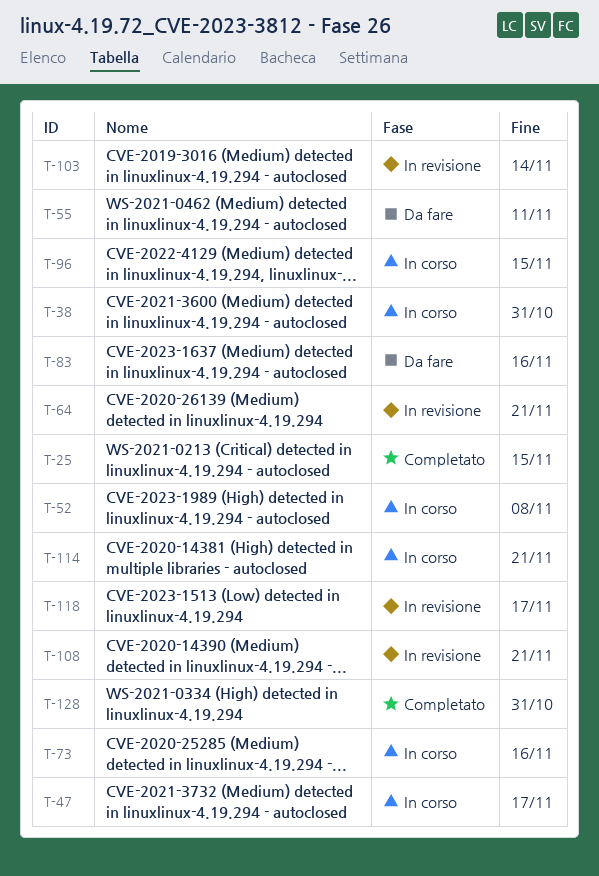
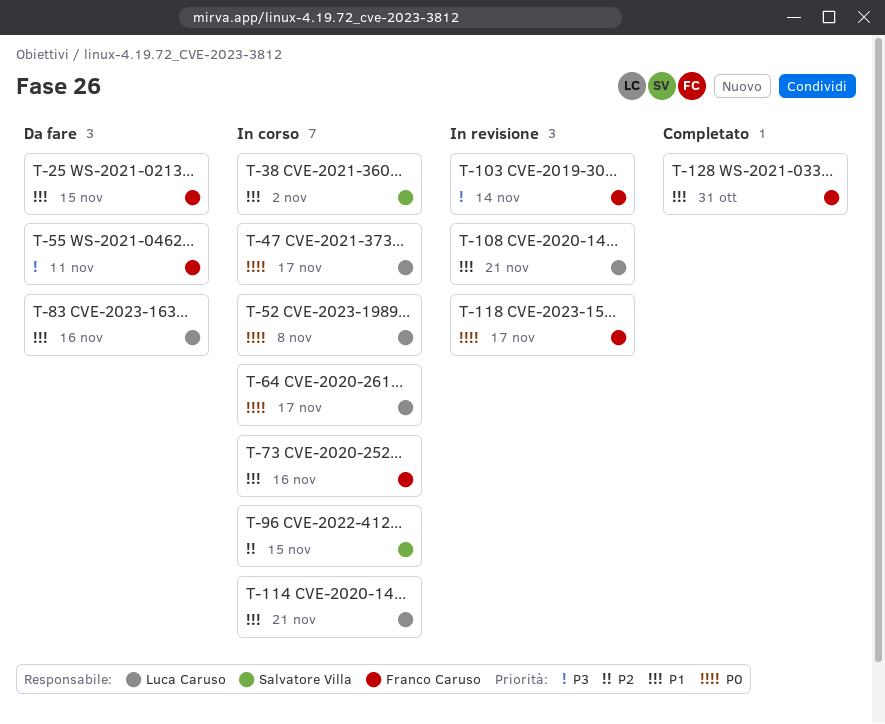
T-25, status: Completato -> Da fare
T-38, due: Oct 31 -> Nov 2
T-64, status: In revisione -> In corso
T-64, due: Nov 21 -> Nov 17

